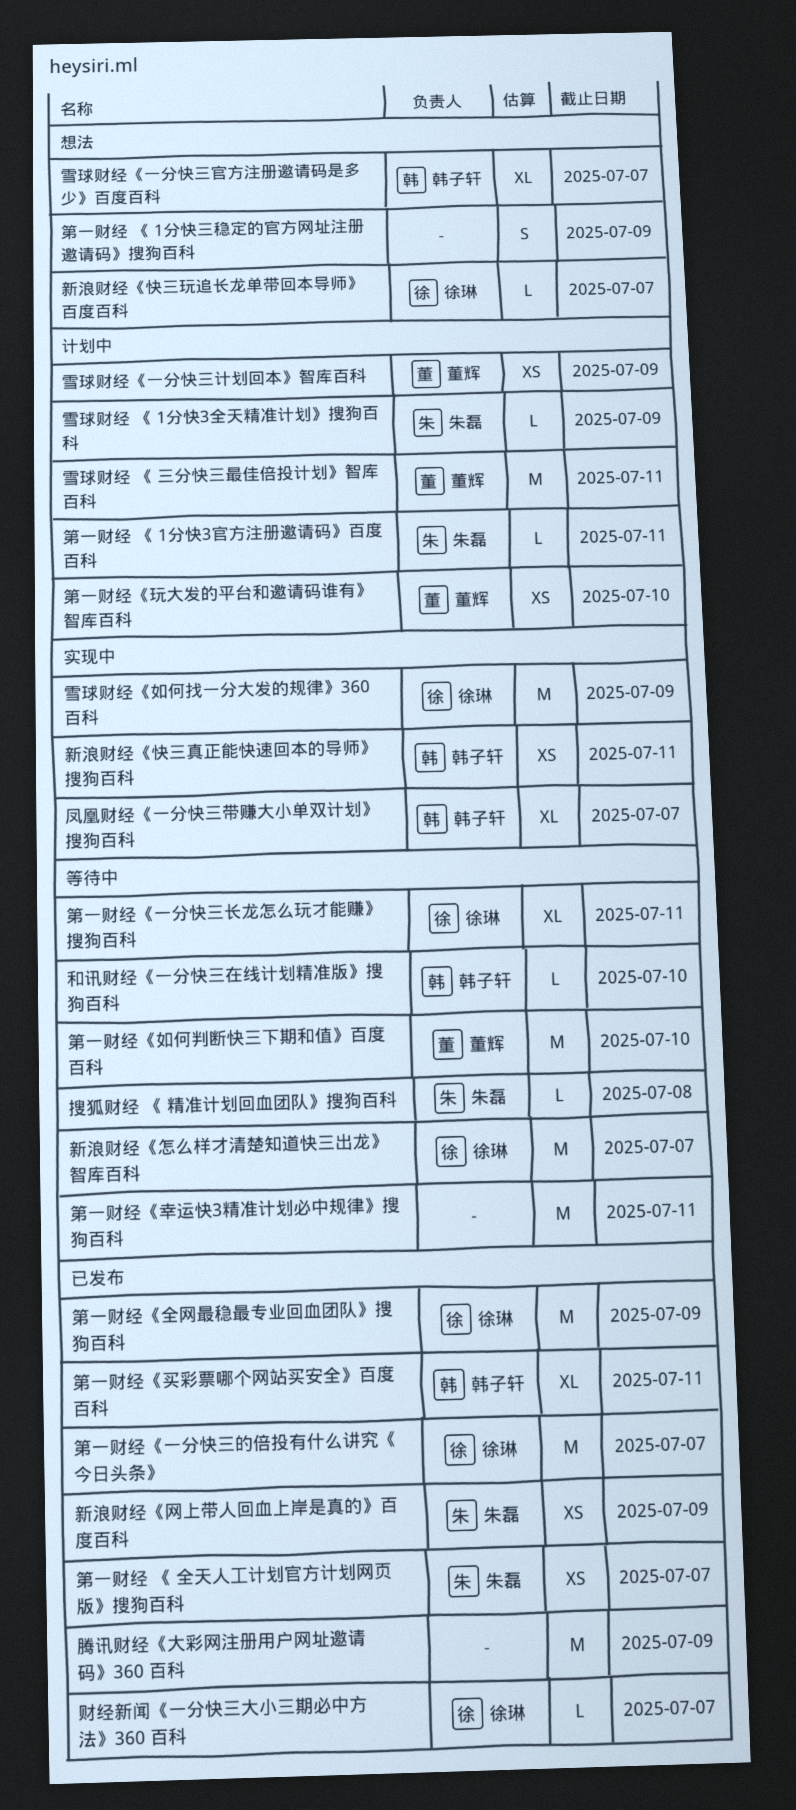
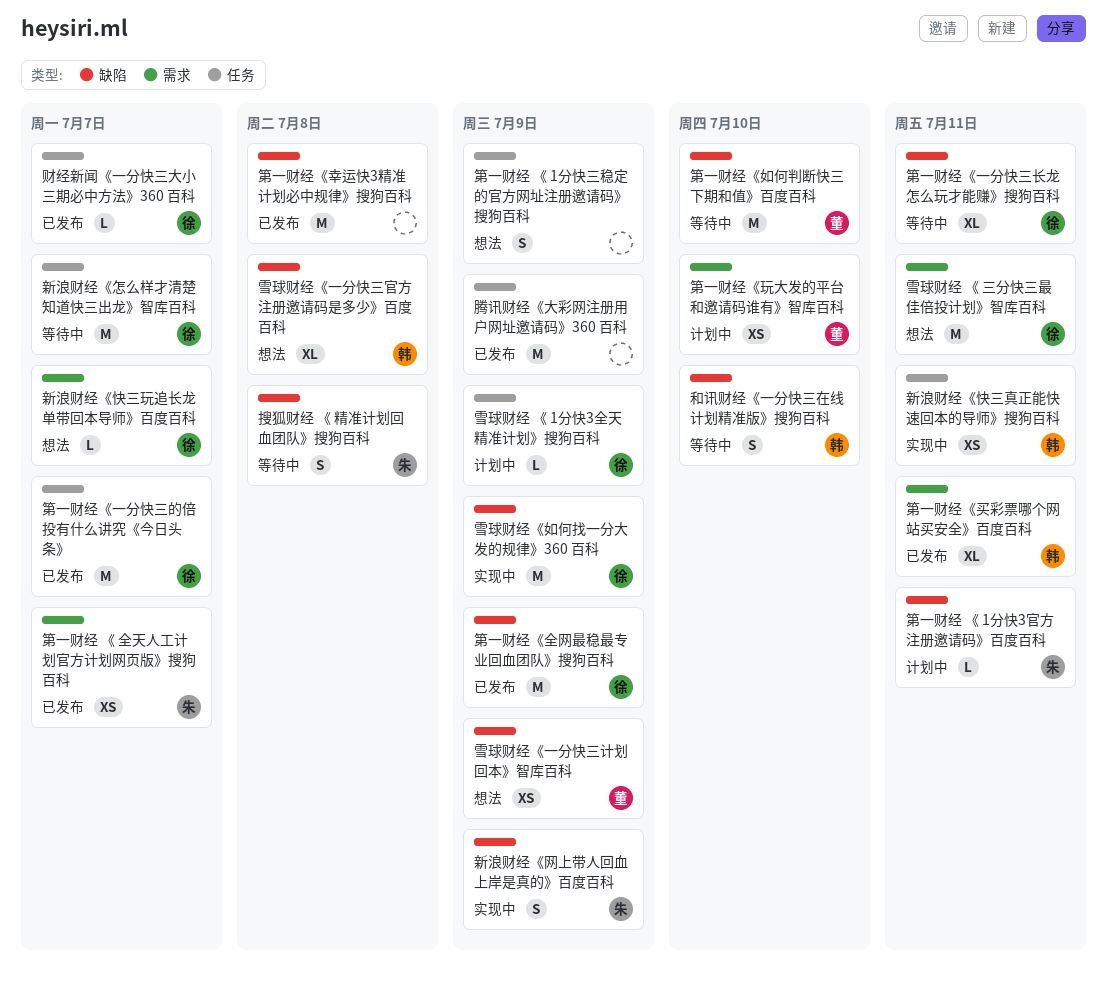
凤凰财经《一分快三带赚大小单双计划》搜狗百科: present -> none
和讯财经《一分快三在线计划精准版》搜狗百科, estimate: L -> S
搜狐财经 《 精准计划回血团队》搜狗百科, estimate: L -> S
新浪财经《网上带人回血上岸是真的》百度百科, status: 已发布 -> 实现中
新浪财经《网上带人回血上岸是真的》百度百科, estimate: XS -> S
第一财经《幸运快3精准计划必中规律》搜狗百科, status: 等待中 -> 已发布
第一财经《幸运快3精准计划必中规律》搜狗百科, due: Jul 11 -> Jul 8
雪球财经 《 1分快3全天精准计划》搜狗百科, owner: 朱磊 -> 徐琳
雪球财经 《 三分快三最佳倍投计划》智库百科, status: 计划中 -> 想法
雪球财经 《 三分快三最佳倍投计划》智库百科, owner: 董辉 -> 徐琳
雪球财经《一分快三官方注册邀请码是多少》百度百科, due: Jul 7 -> Jul 8
雪球财经《一分快三计划回本》智库百科, status: 计划中 -> 想法

